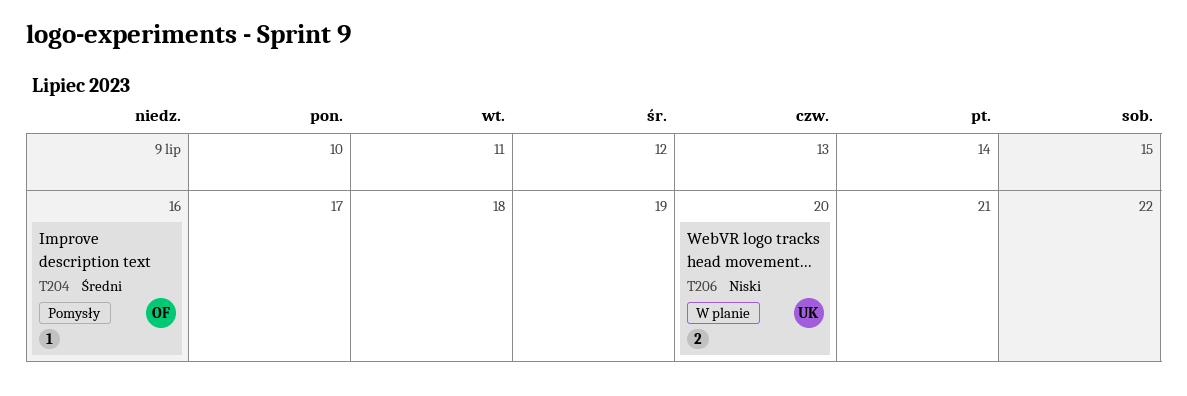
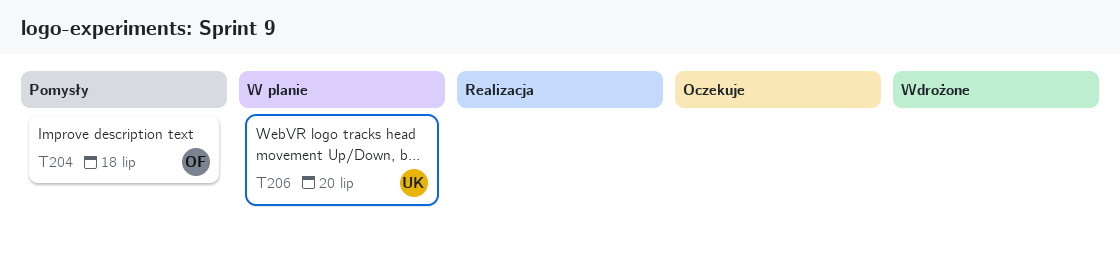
T204, due: Jul 16 -> Jul 18

